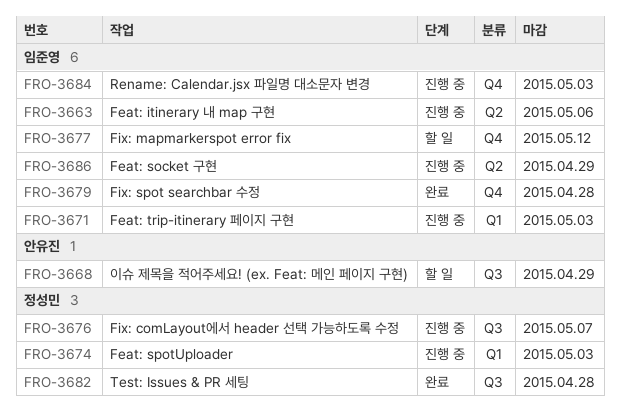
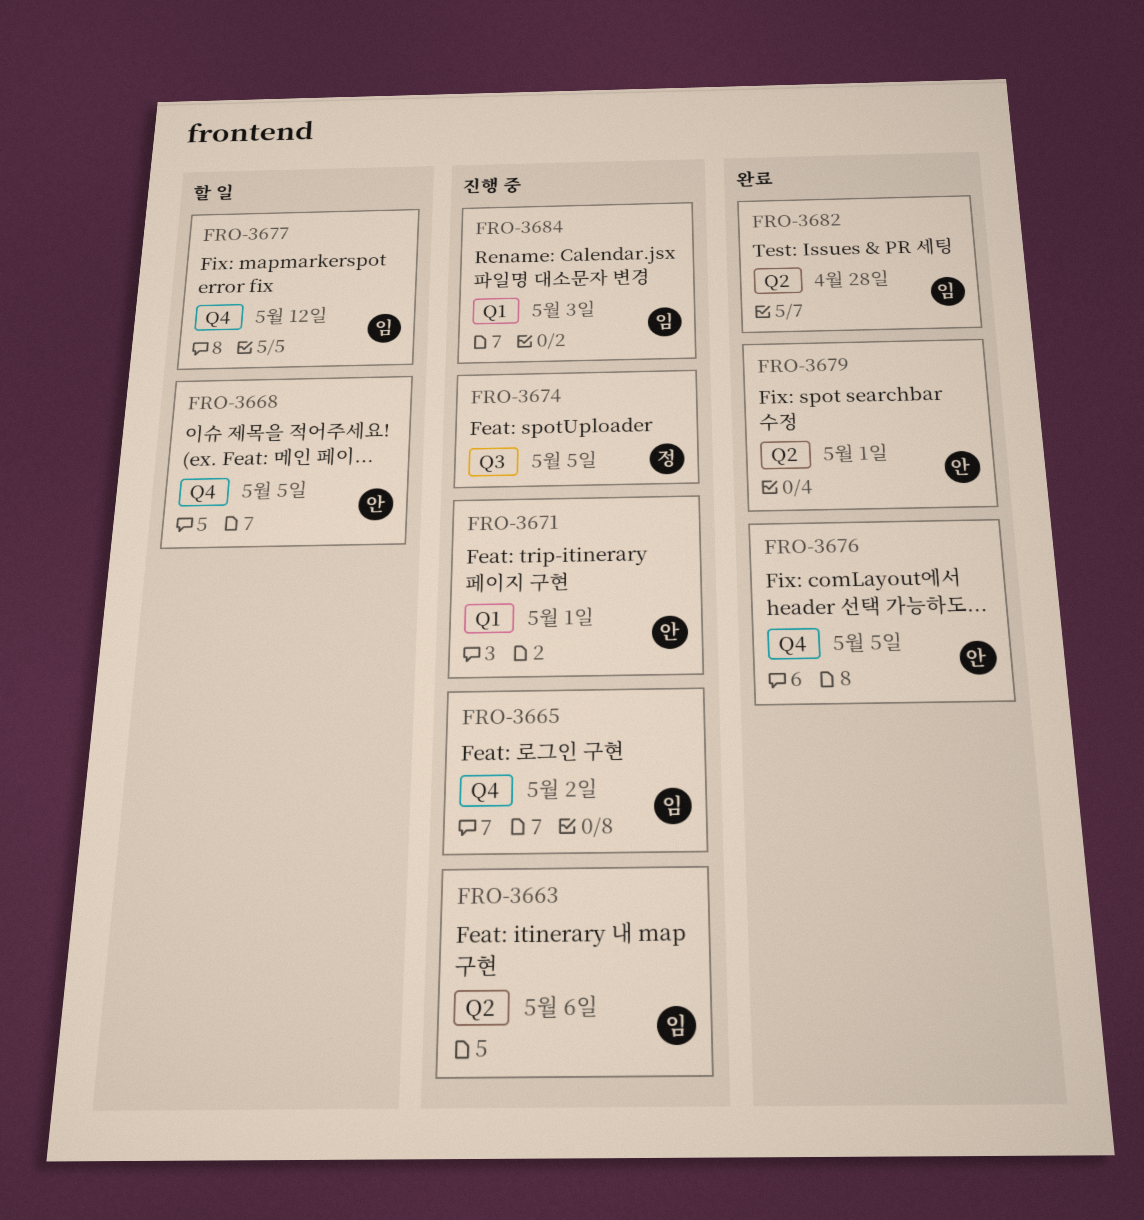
FRO-3665: none -> present
FRO-3668, label: Q3 -> Q4
FRO-3668, due: Apr 29 -> May 5
FRO-3671, owner: 임준영 -> 안유진
FRO-3671, due: May 3 -> May 1
FRO-3674, label: Q1 -> Q3
FRO-3674, due: May 3 -> May 5
FRO-3676, status: 진행 중 -> 완료
FRO-3676, owner: 정성민 -> 안유진
FRO-3676, label: Q3 -> Q4
FRO-3676, due: May 7 -> May 5
FRO-3679, owner: 임준영 -> 안유진
FRO-3679, label: Q4 -> Q2
FRO-3679, due: Apr 28 -> May 1
FRO-3682, owner: 정성민 -> 임준영
FRO-3682, label: Q3 -> Q2
FRO-3684, label: Q4 -> Q1
FRO-3686: present -> none

